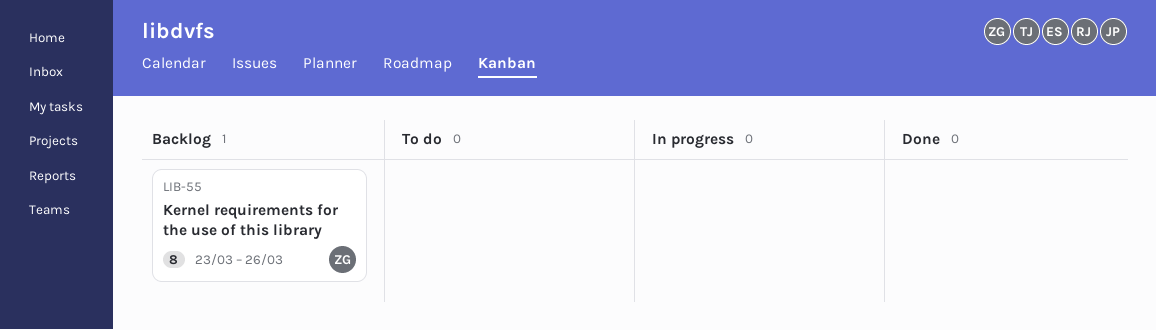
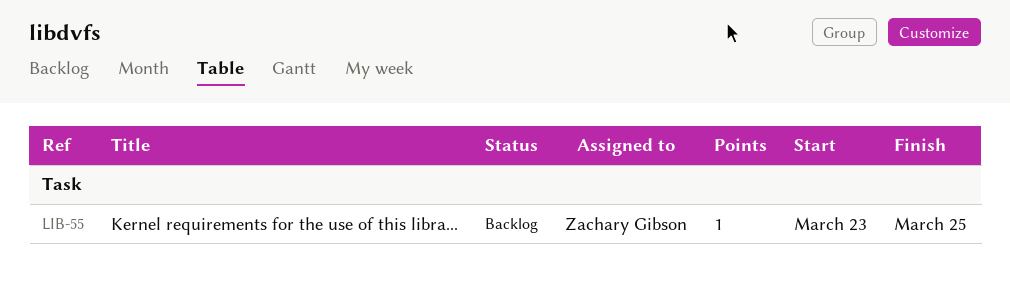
LIB-55, estimate: 8 -> 1
LIB-55, due: Mar 26 -> Mar 25

